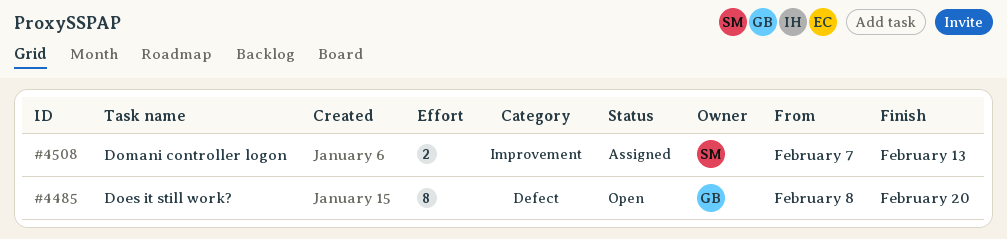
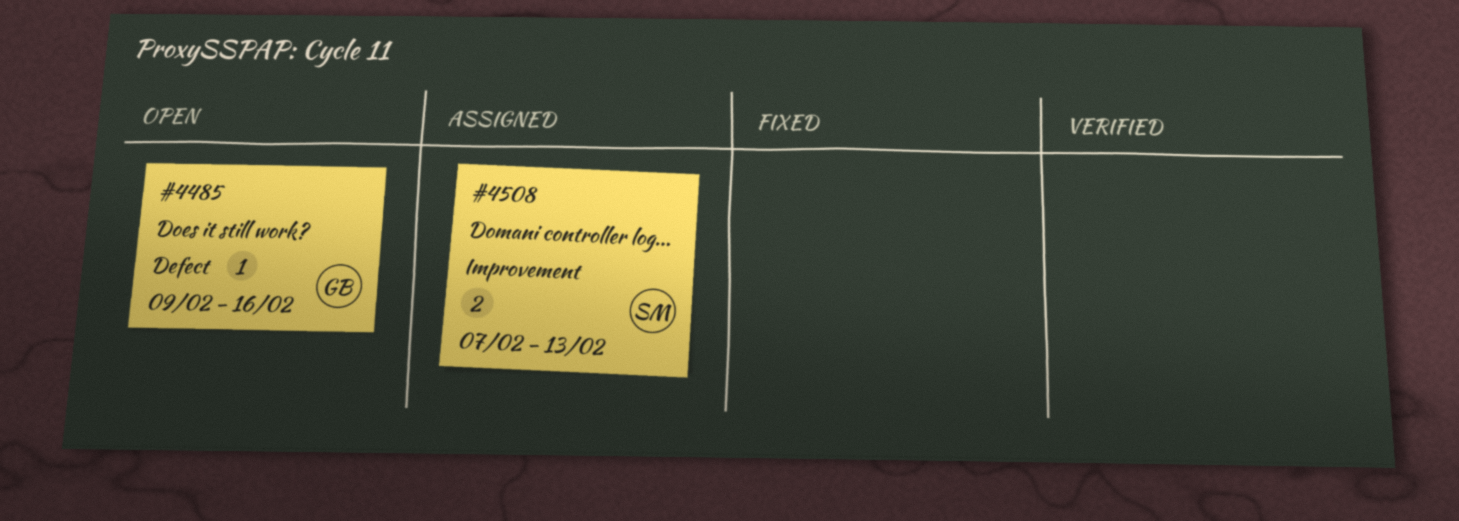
#4485, estimate: 8 -> 1
#4485, start: Feb 8 -> Feb 9
#4485, due: Feb 20 -> Feb 16

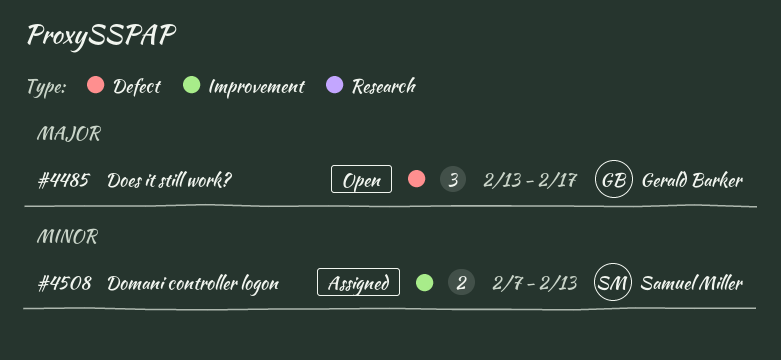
#4485, estimate: 1 -> 3
#4485, start: Feb 9 -> Feb 13
#4485, due: Feb 16 -> Feb 17

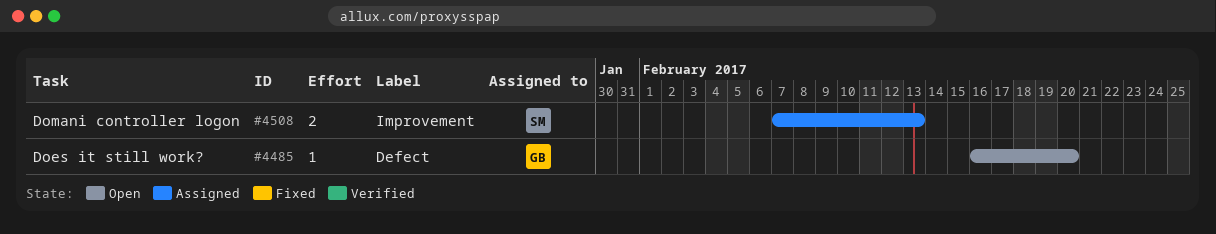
#4485, estimate: 3 -> 1
#4485, start: Feb 13 -> Feb 16
#4485, due: Feb 17 -> Feb 20

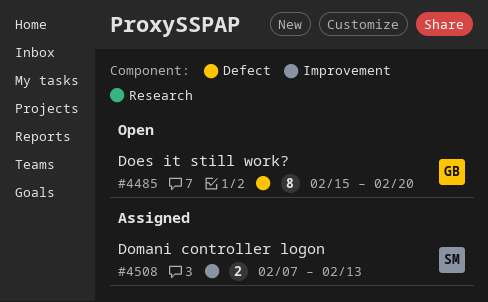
#4485, estimate: 1 -> 8
#4485, start: Feb 16 -> Feb 15

